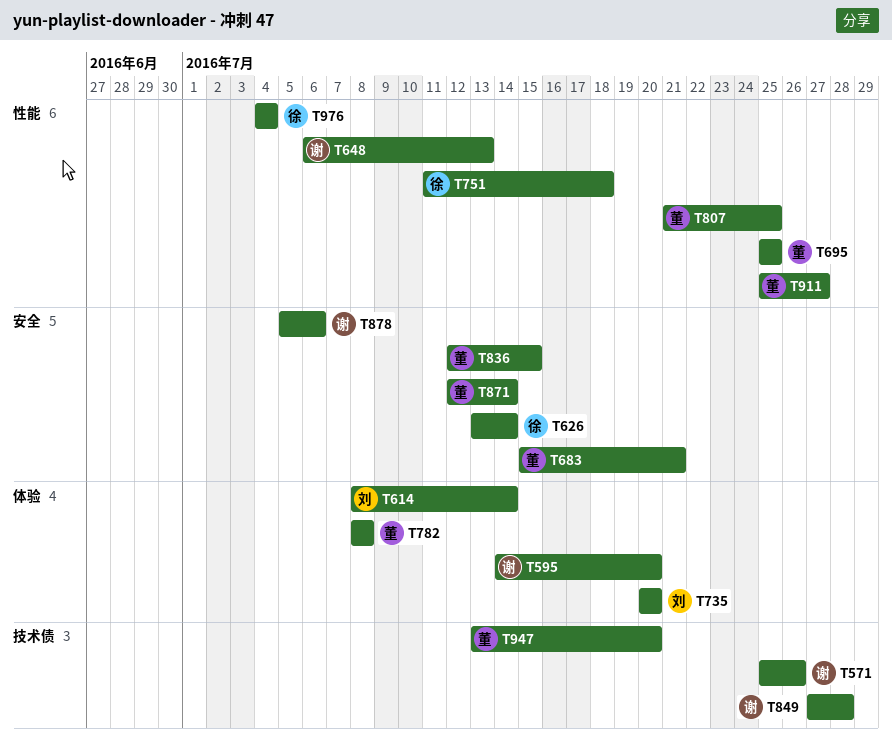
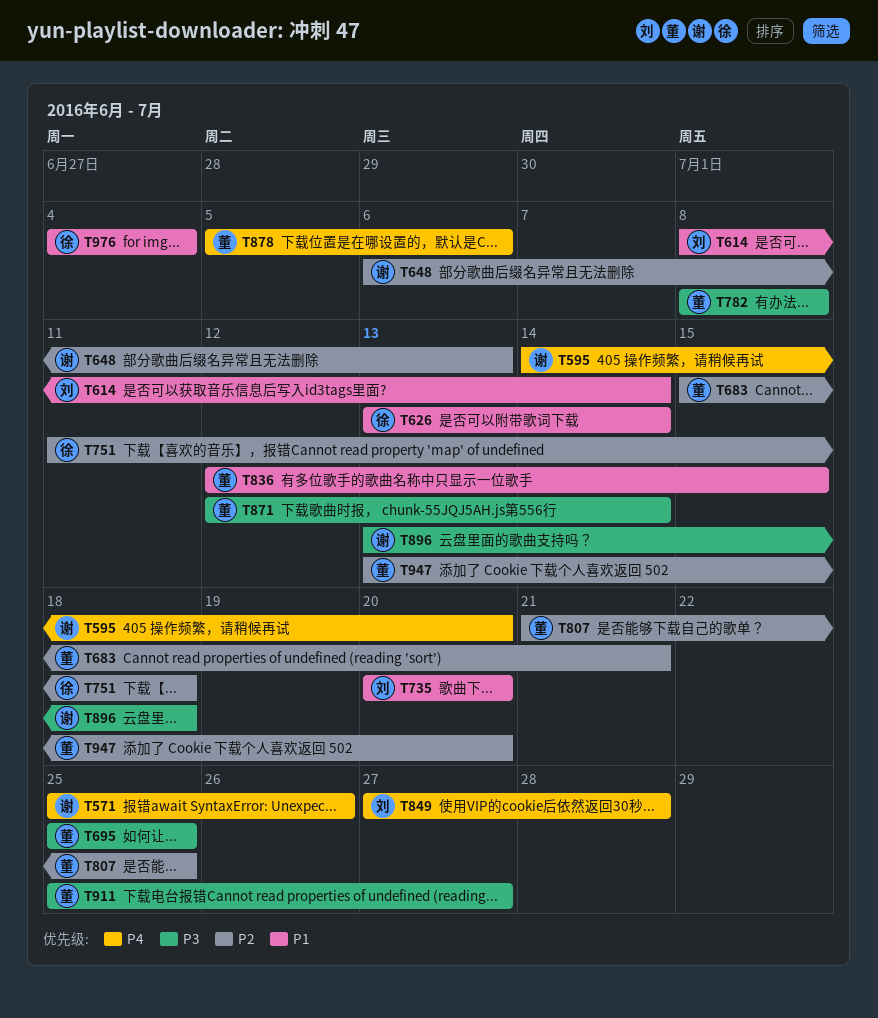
T849, owner: 谢 -> 刘
T878, owner: 谢 -> 董
T896: none -> present

